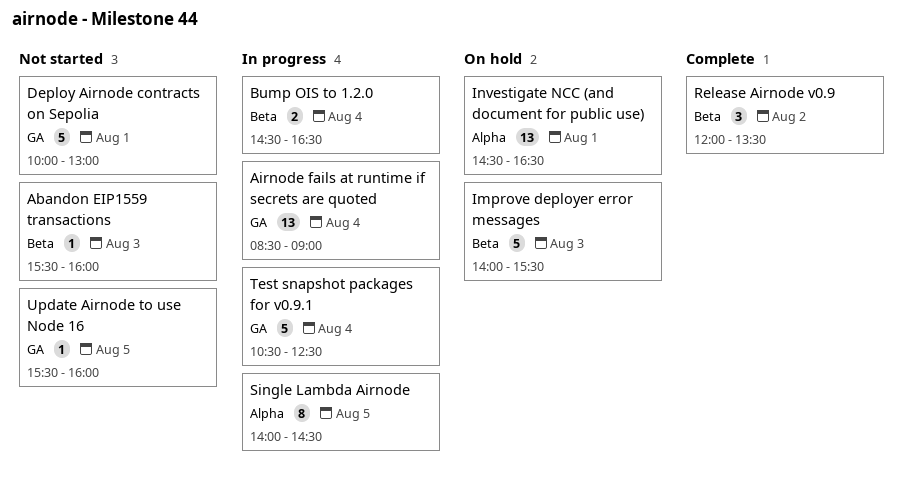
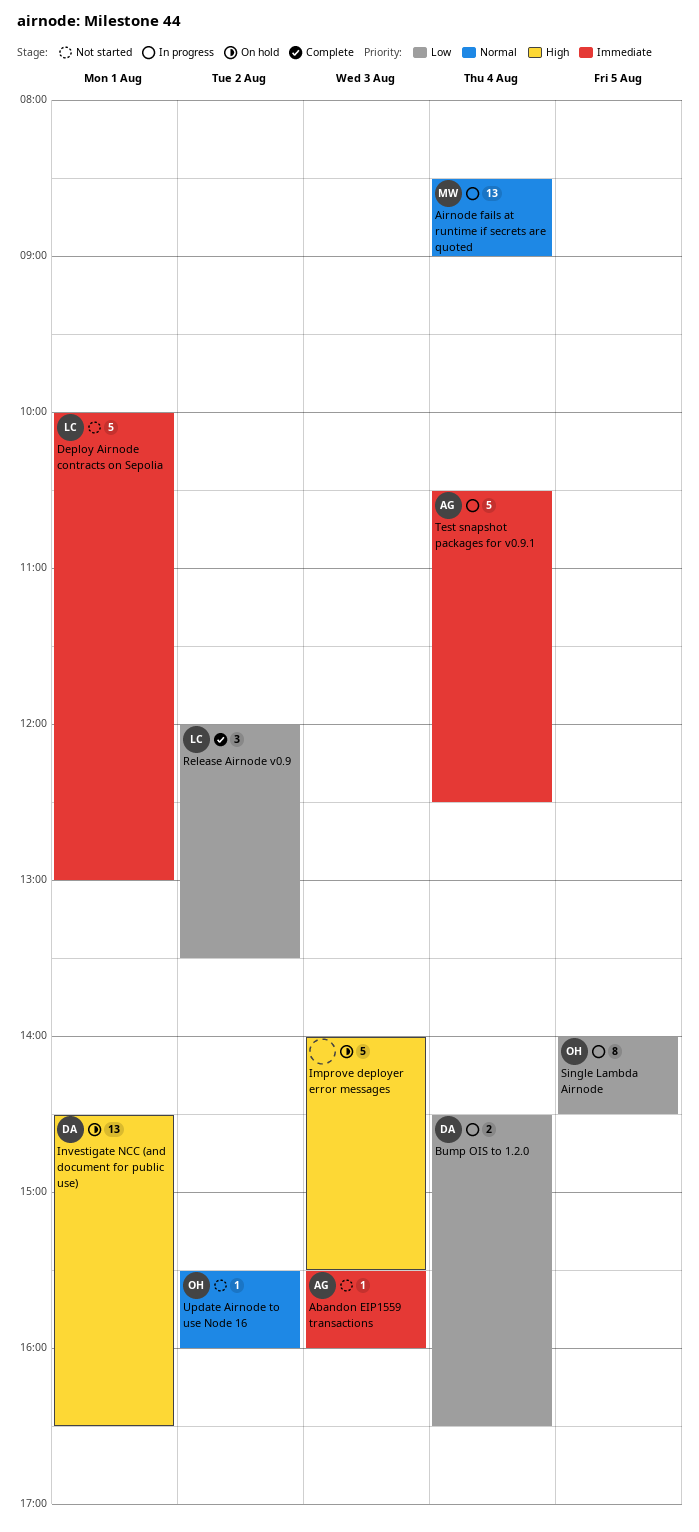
Update Airnode to use Node 16, day: Aug 5 -> Aug 2

